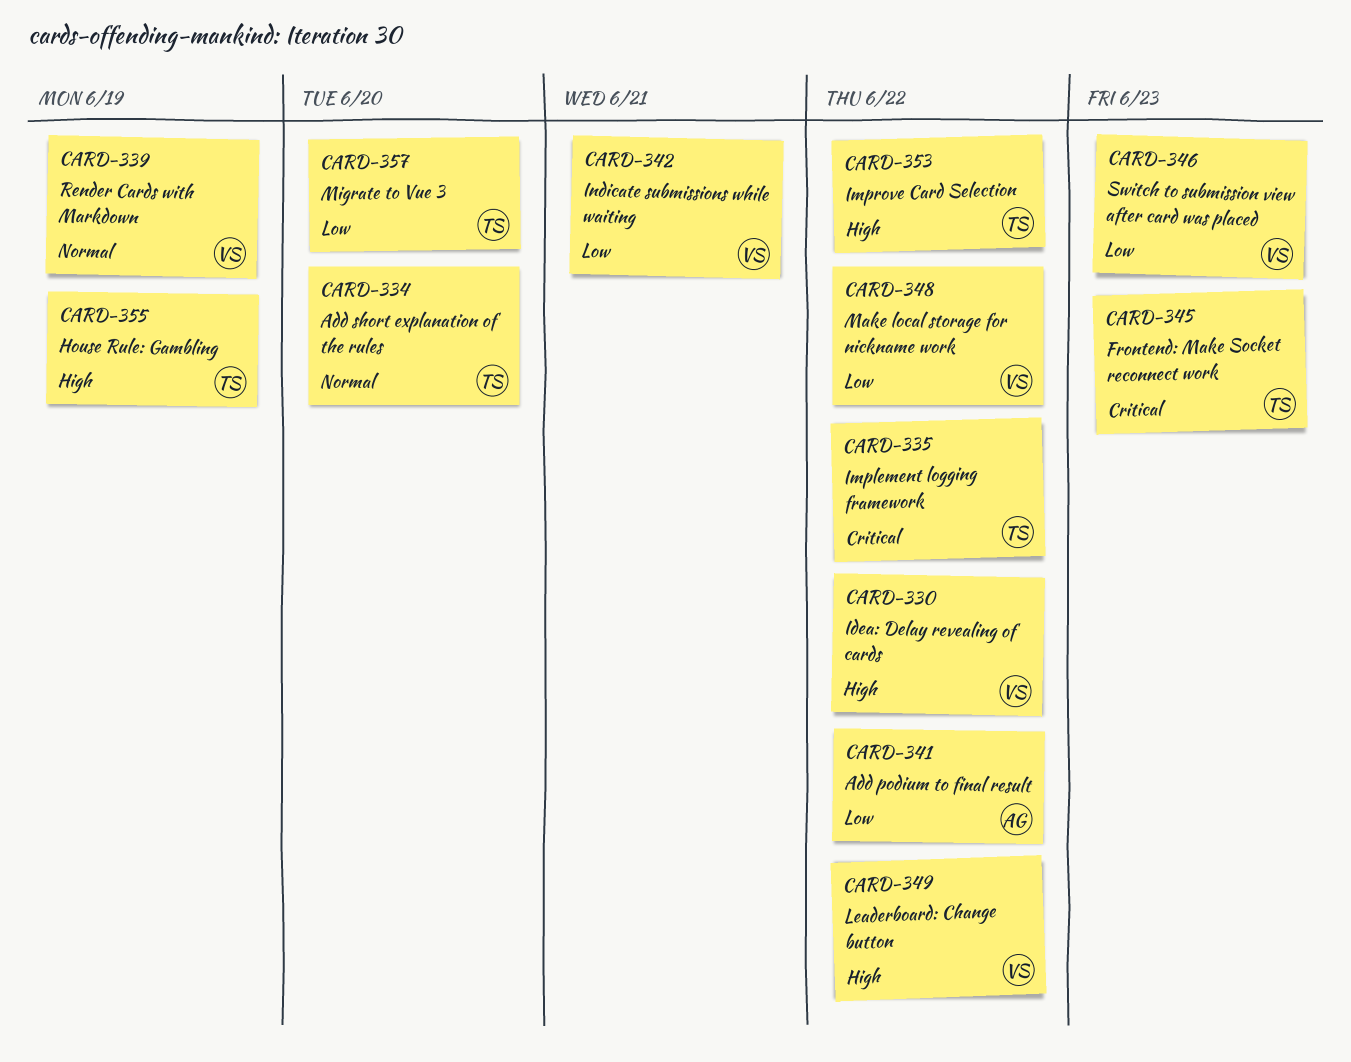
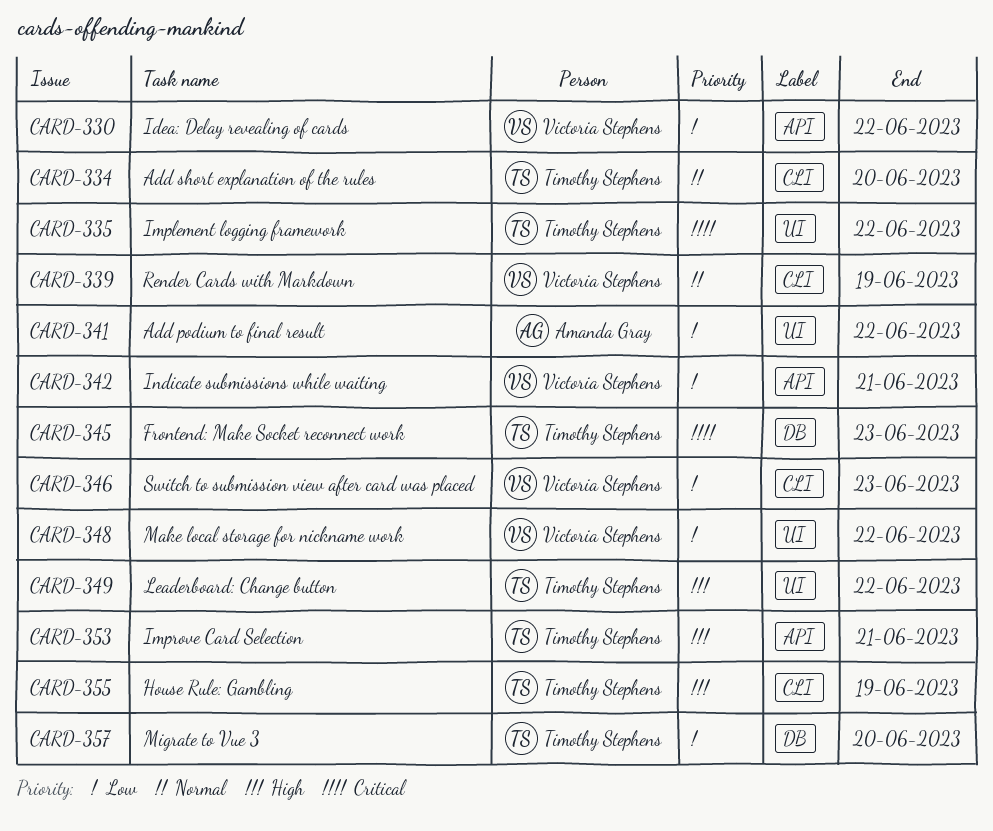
CARD-330, priority: High -> Low
CARD-349, owner: Victoria Stephens -> Timothy Stephens
CARD-353, due: Jun 22 -> Jun 21

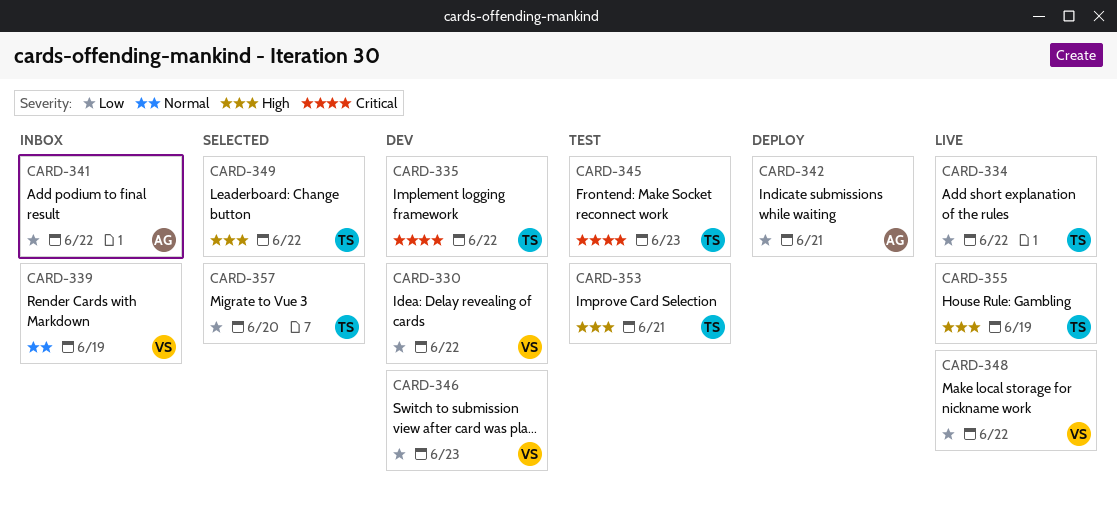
CARD-334, priority: Normal -> Low
CARD-334, due: Jun 20 -> Jun 22
CARD-342, owner: Victoria Stephens -> Amanda Gray

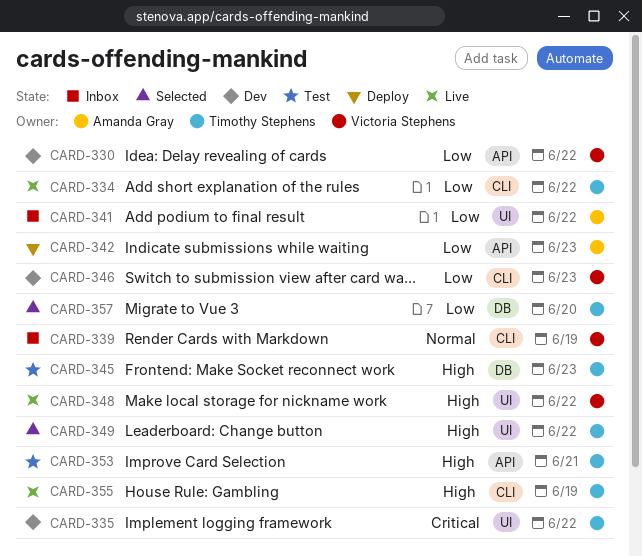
CARD-342, due: Jun 21 -> Jun 23
CARD-345, priority: Critical -> High
CARD-348, priority: Low -> High

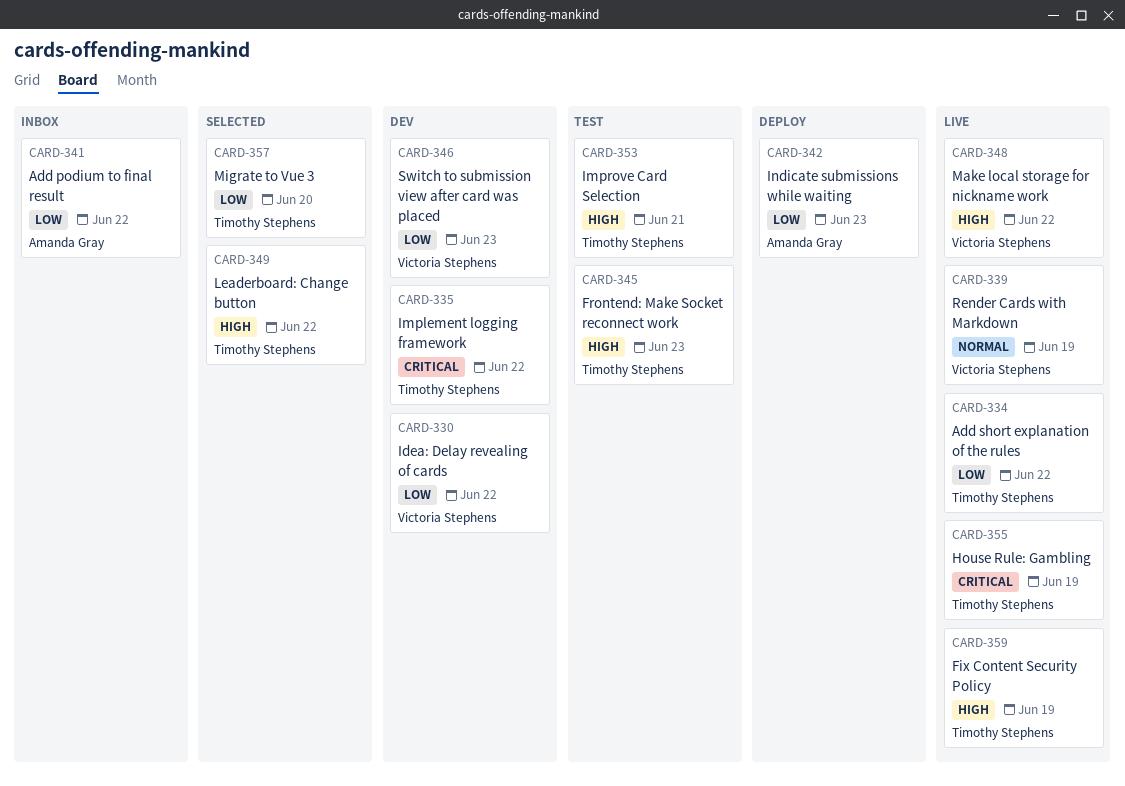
CARD-339, status: Inbox -> Live
CARD-355, priority: High -> Critical
CARD-359: none -> present

